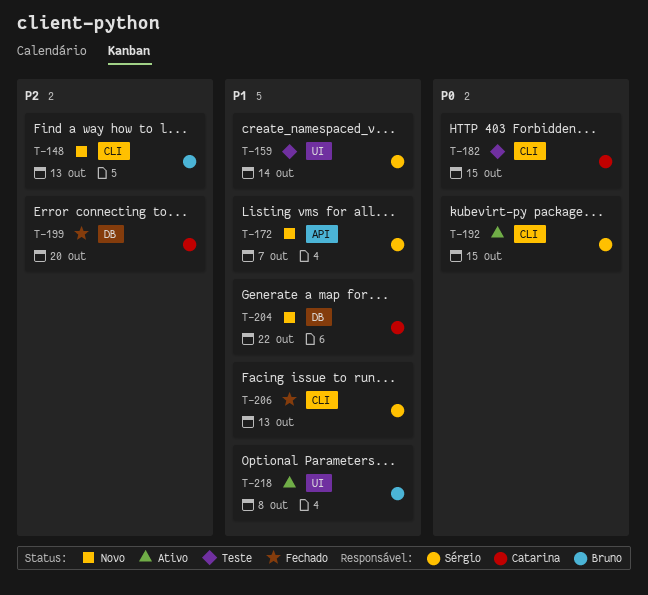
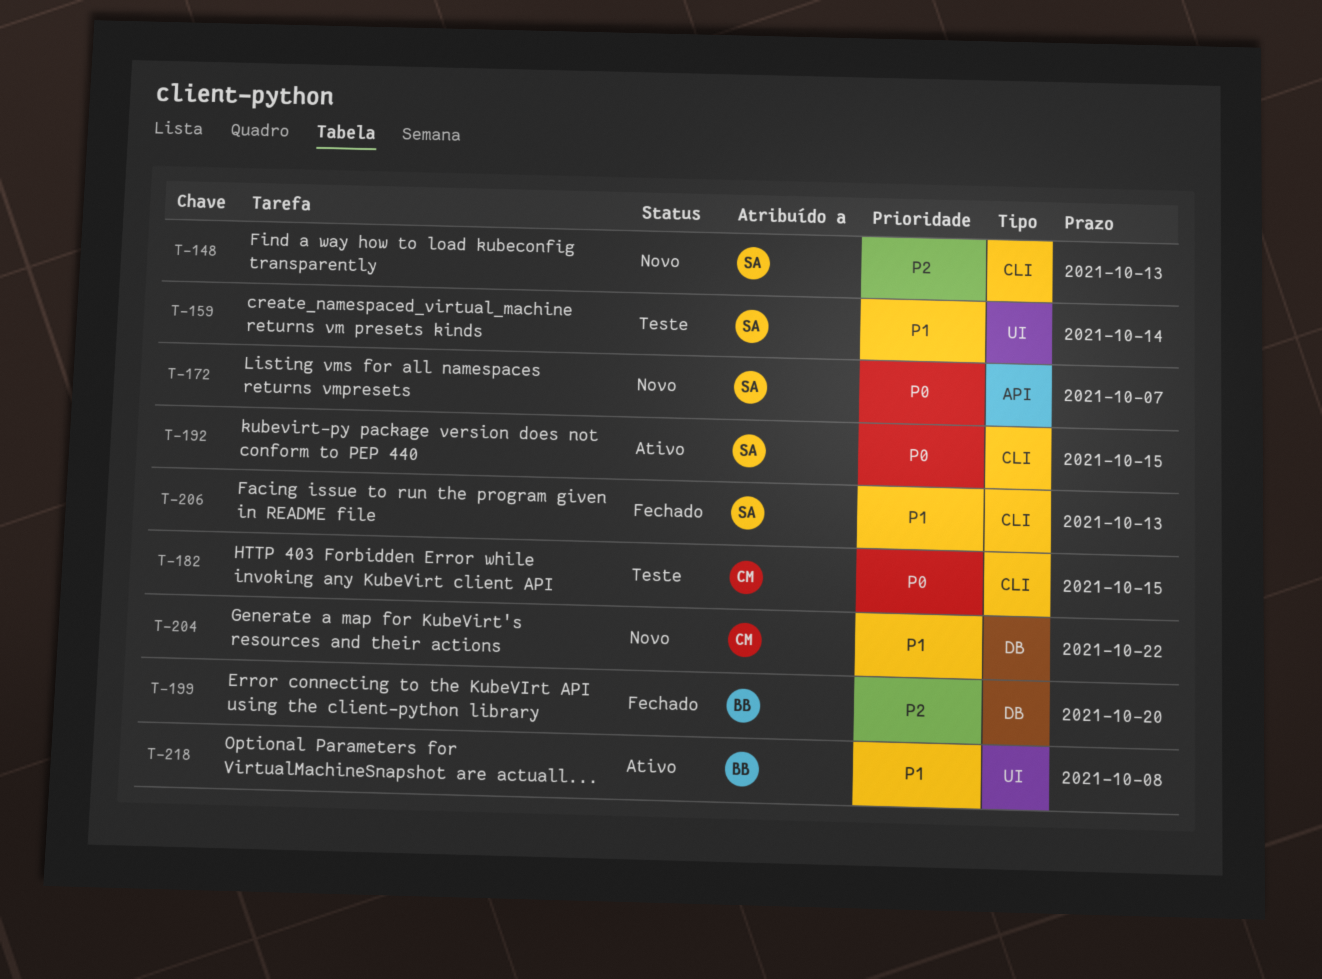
T-148, owner: Bruno -> Sérgio
T-172, priority: P1 -> P0
T-199, owner: Catarina -> Bruno

